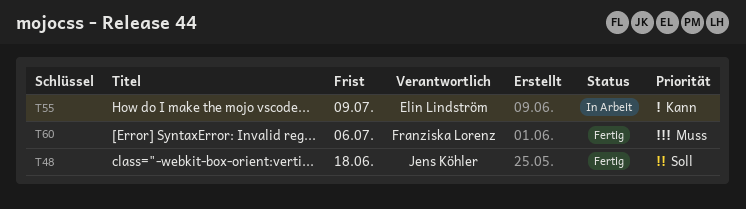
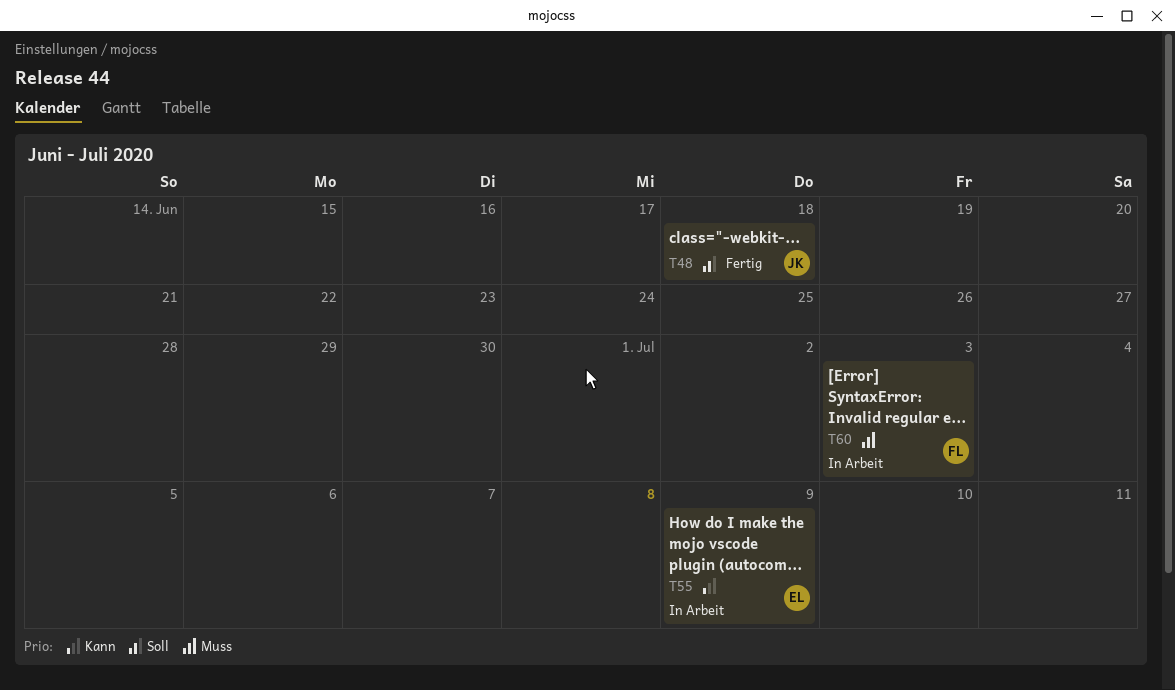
T60, status: Fertig -> In Arbeit
T60, due: Jul 6 -> Jul 3

